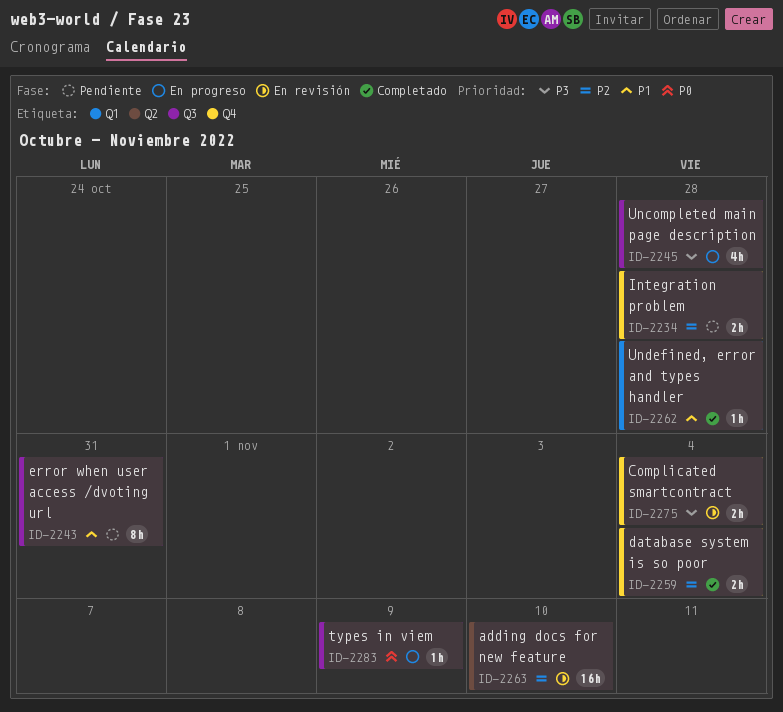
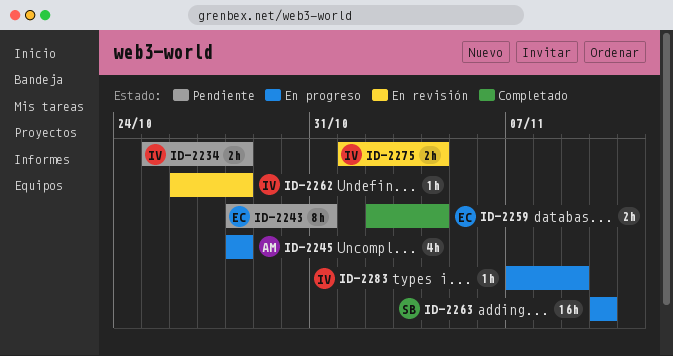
ID-2262, status: Completado -> En revisión
ID-2263, status: En revisión -> En progreso

